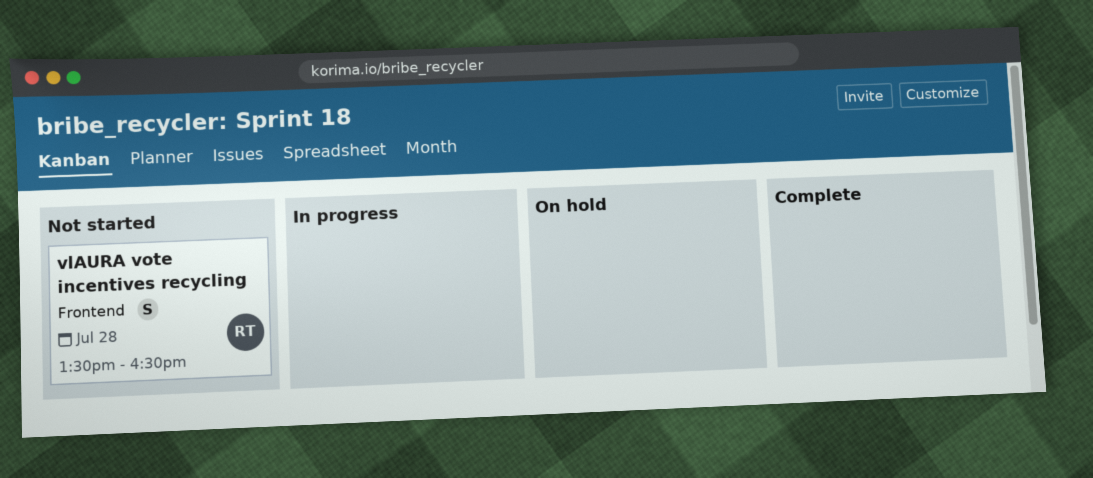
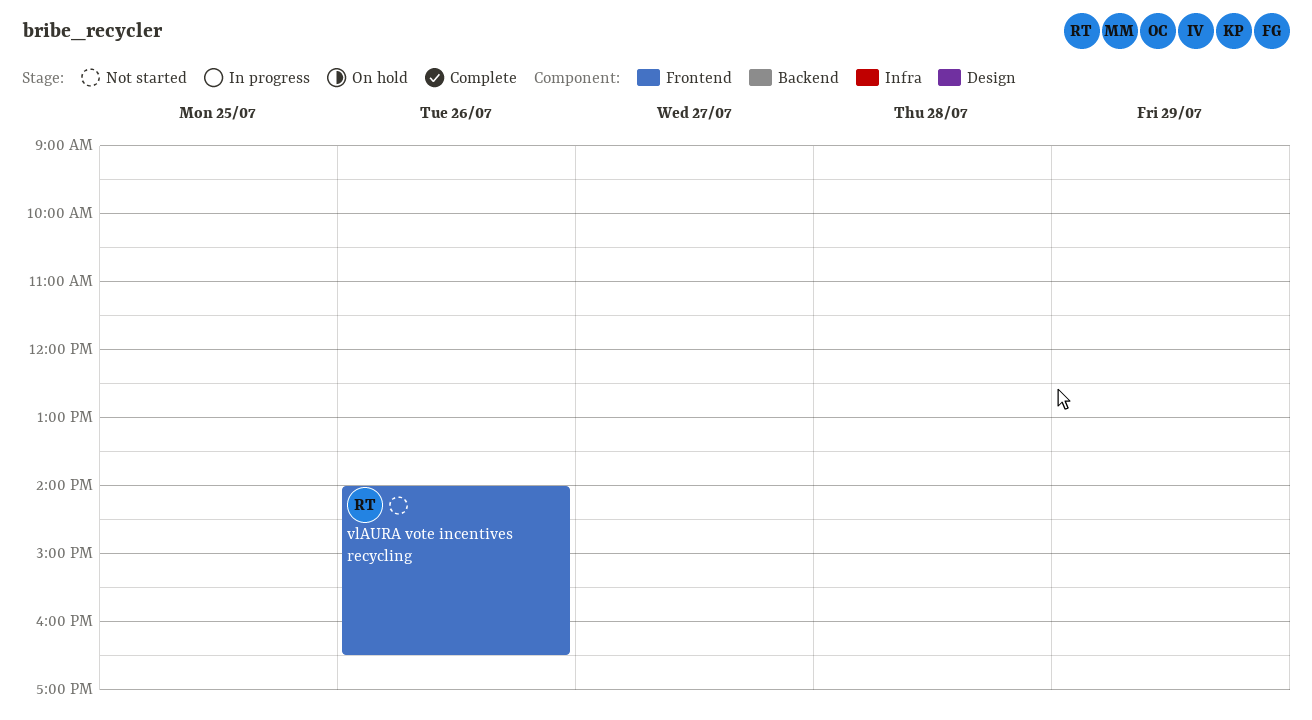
vlAURA vote incentives recycling, day: Jul 28 -> Jul 26
vlAURA vote incentives recycling, begins: 13:30 -> 14:00

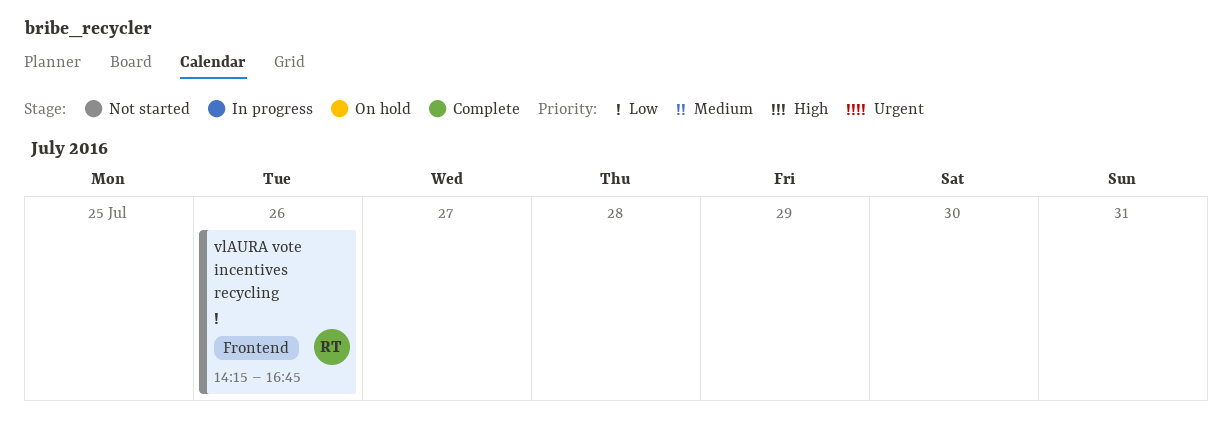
vlAURA vote incentives recycling, begins: 14:00 -> 14:15
vlAURA vote incentives recycling, ends: 16:30 -> 16:45

